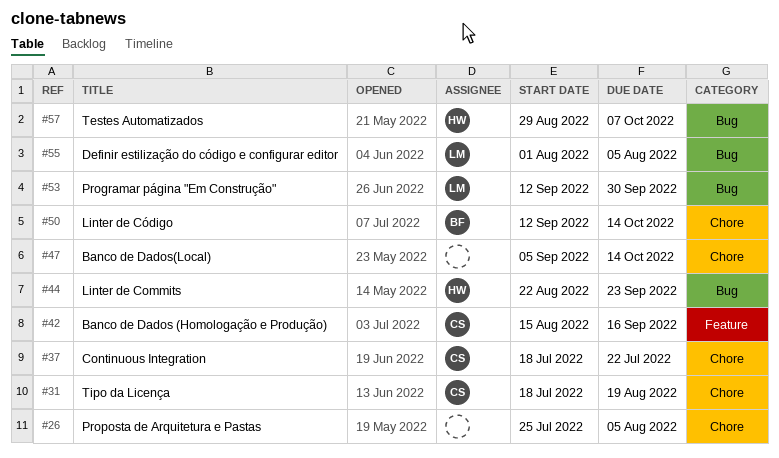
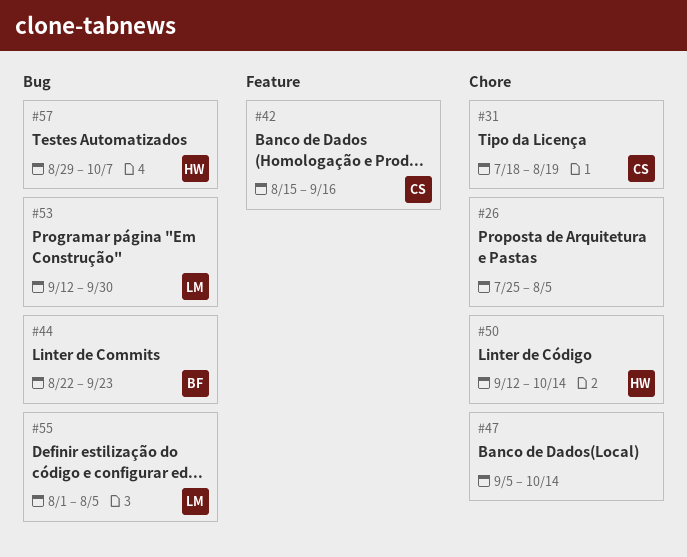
#37: present -> none
#44, owner: HW -> BF
#50, owner: BF -> HW

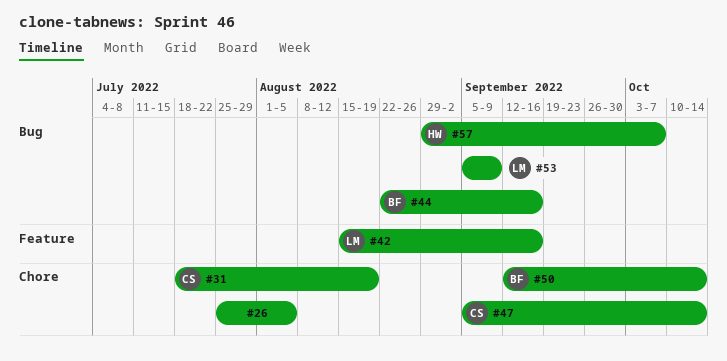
#42, owner: CS -> LM
#44, due: Sep 23 -> Sep 16
#47, owner: none -> CS
#50, owner: HW -> BF
#53, start: Sep 12 -> Sep 5
#53, due: Sep 30 -> Sep 9
#55: present -> none

